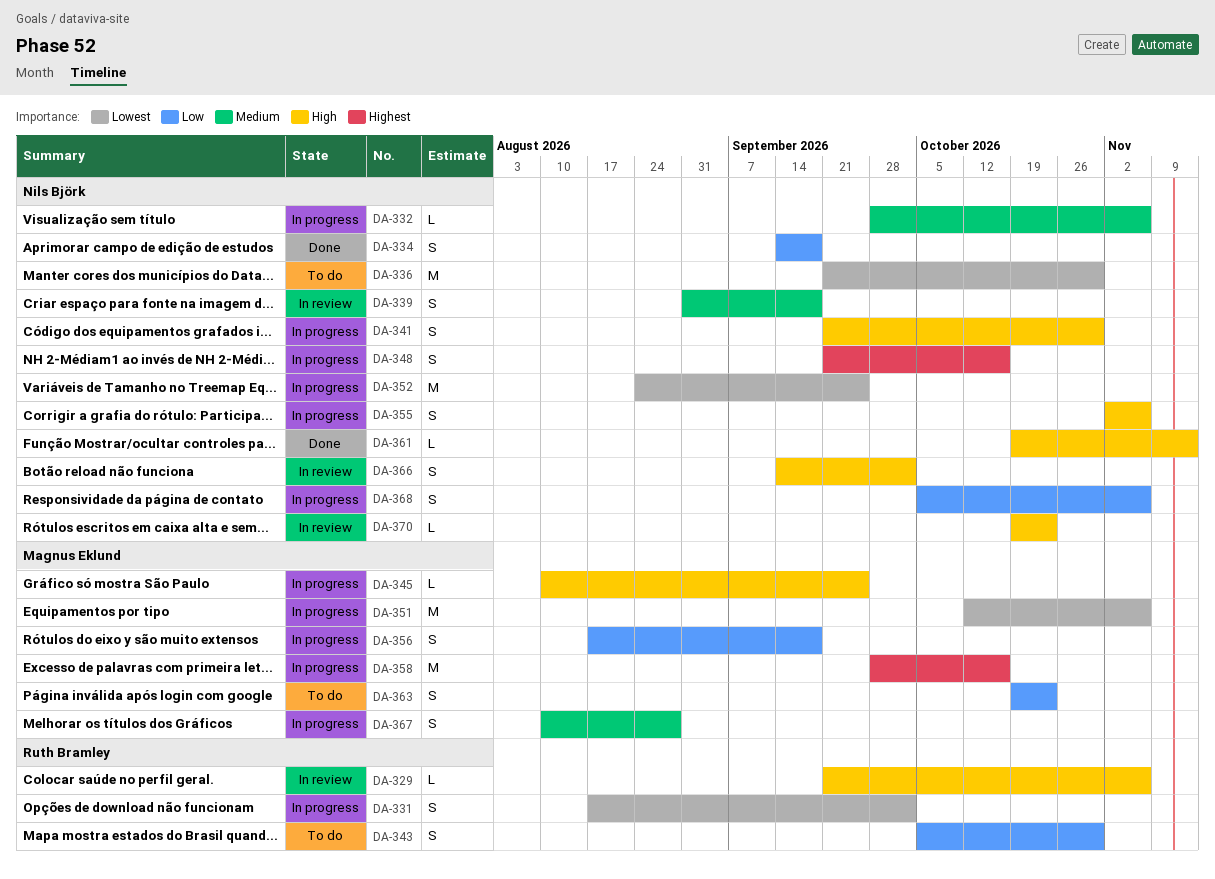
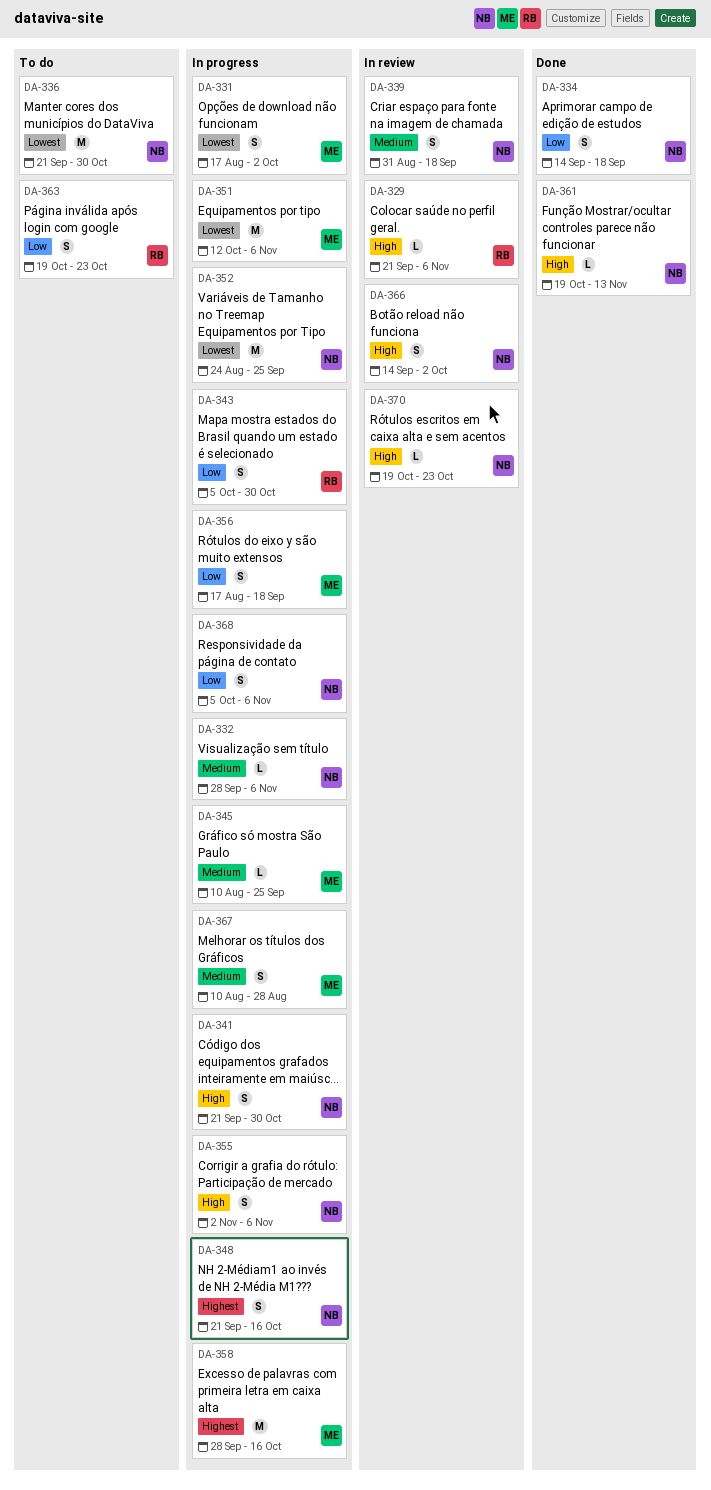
DA-331, owner: Ruth Bramley -> Magnus Eklund
DA-343, status: To do -> In progress
DA-345, priority: High -> Medium
DA-363, owner: Magnus Eklund -> Ruth Bramley

